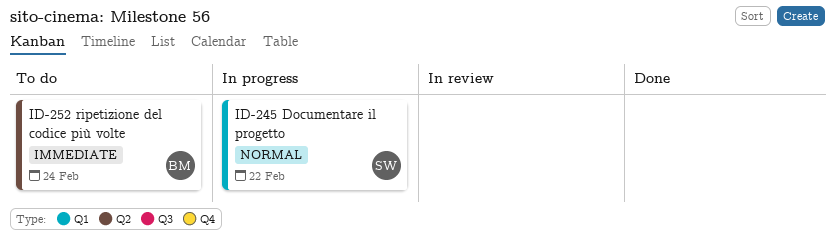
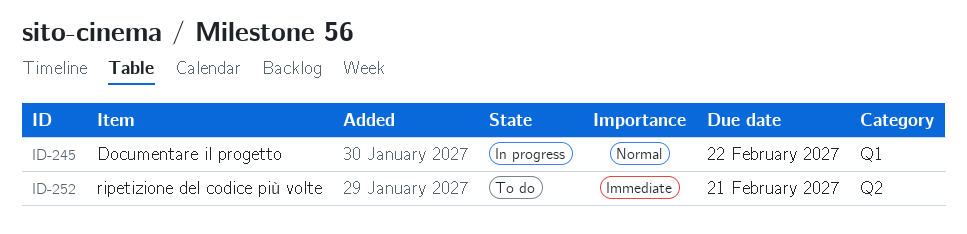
ID-252, due: Feb 24 -> Feb 21

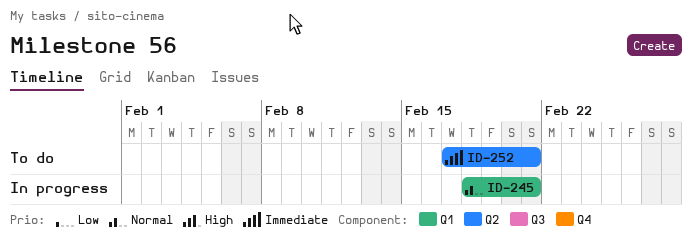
ID-245, due: Feb 22 -> Feb 21

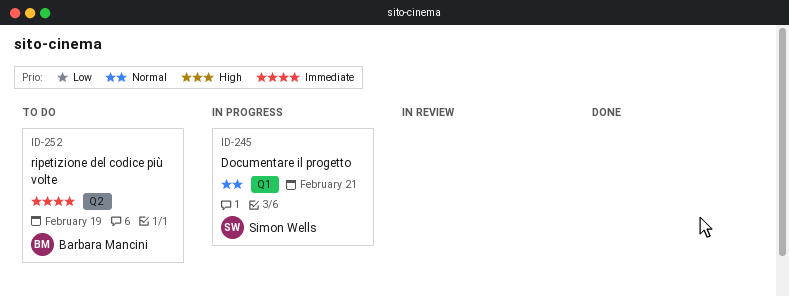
ID-252, due: Feb 21 -> Feb 19

